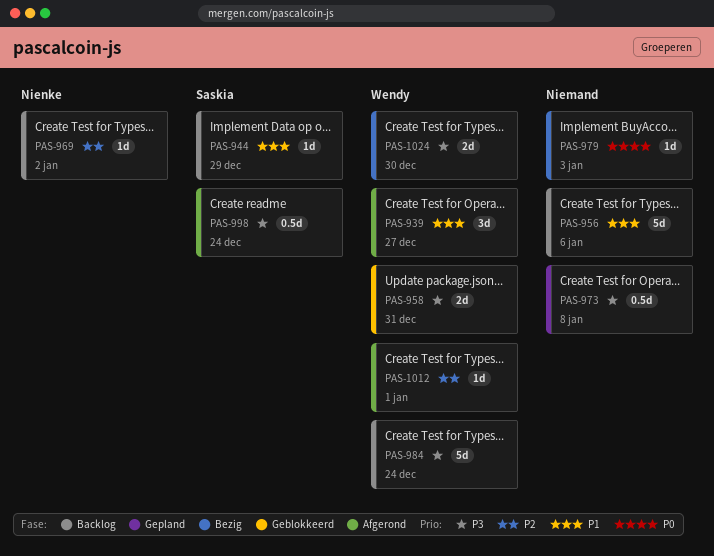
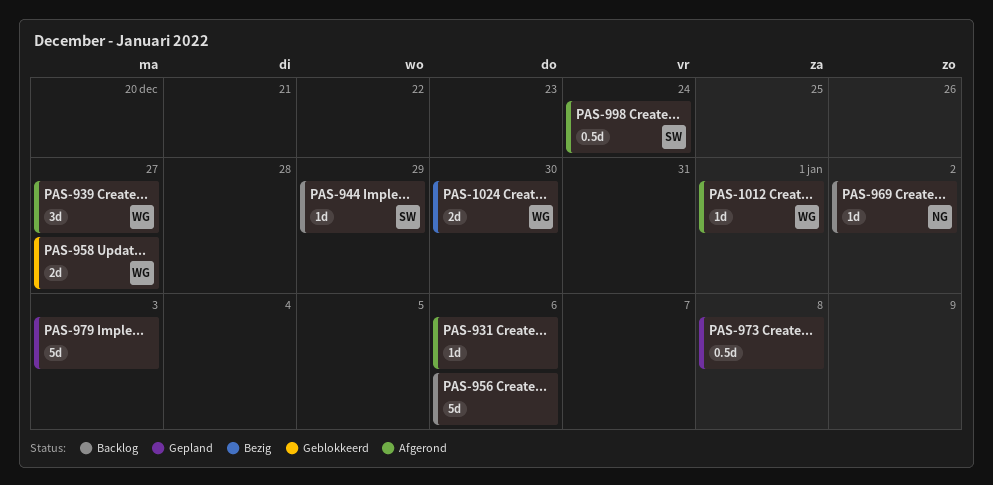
PAS-931: none -> present
PAS-958, due: Dec 31 -> Dec 27
PAS-979, status: Bezig -> Gepland
PAS-979, estimate: 1d -> 5d
PAS-984: present -> none

